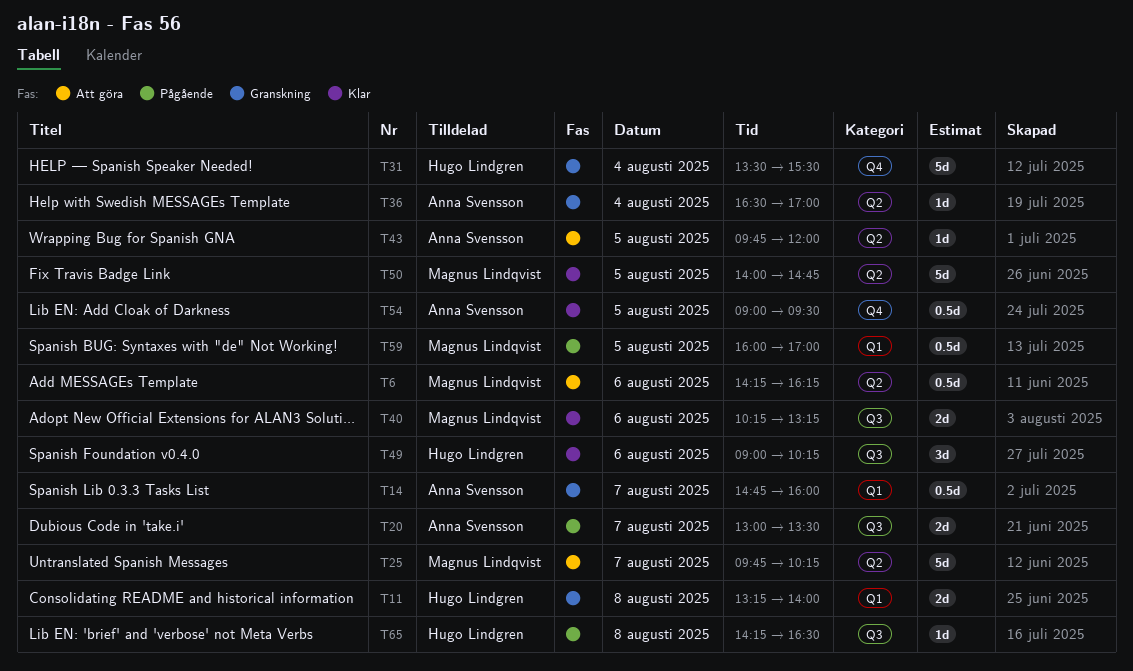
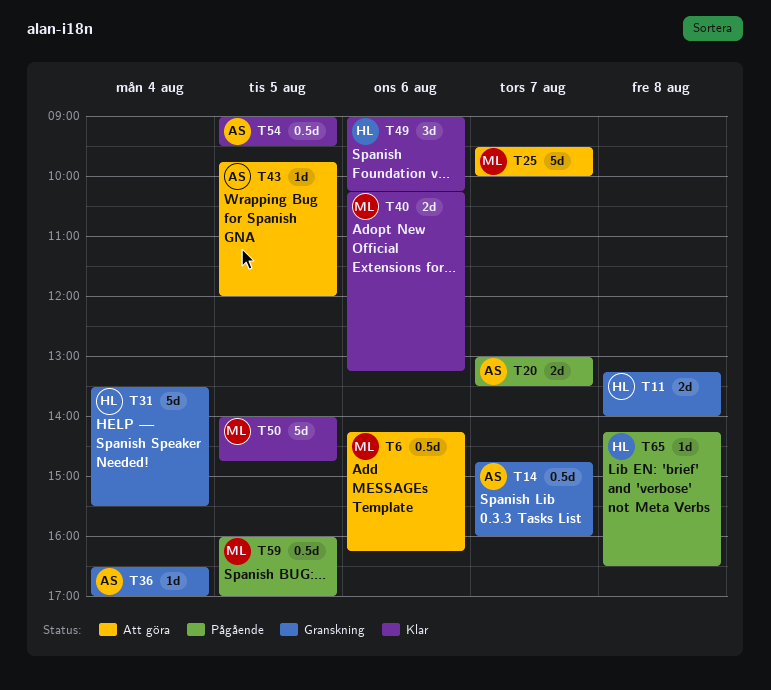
T25, begins: 09:45 -> 09:30
T25, ends: 10:15 -> 10:00

